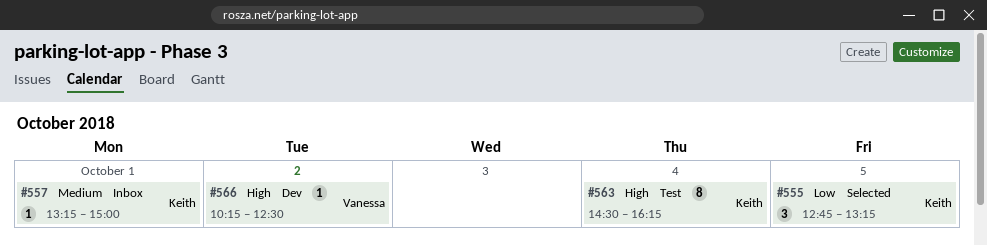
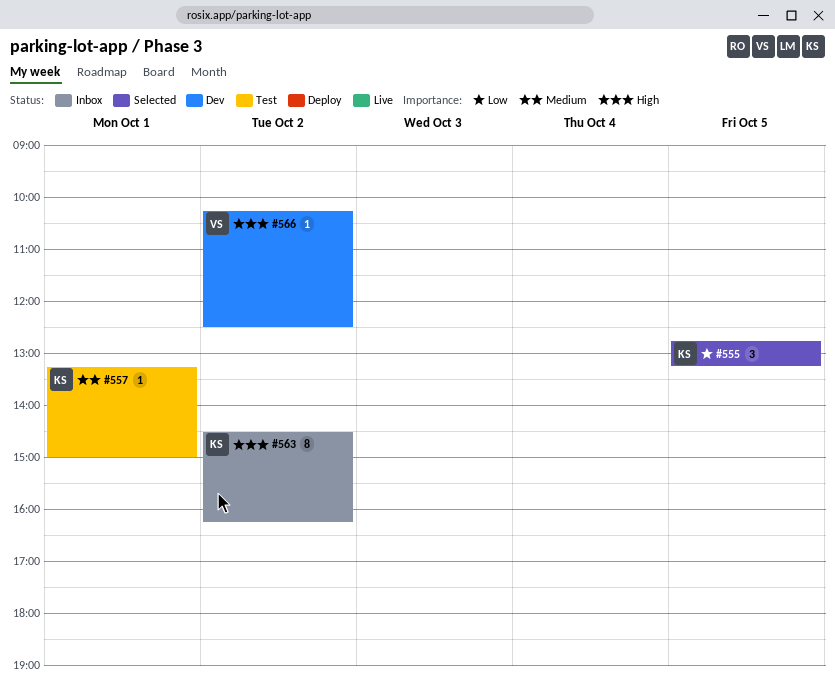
#557, status: Inbox -> Test
#563, status: Test -> Inbox
#563, day: Oct 4 -> Oct 2

